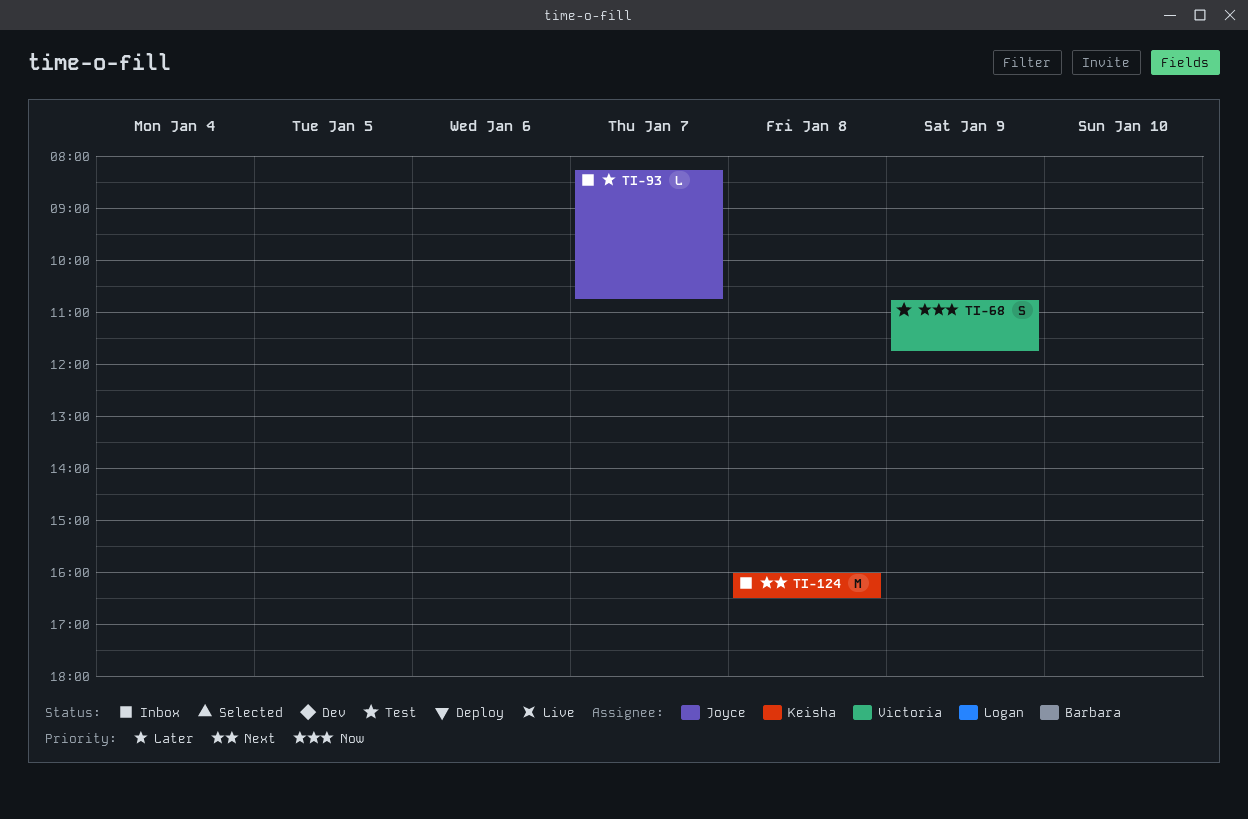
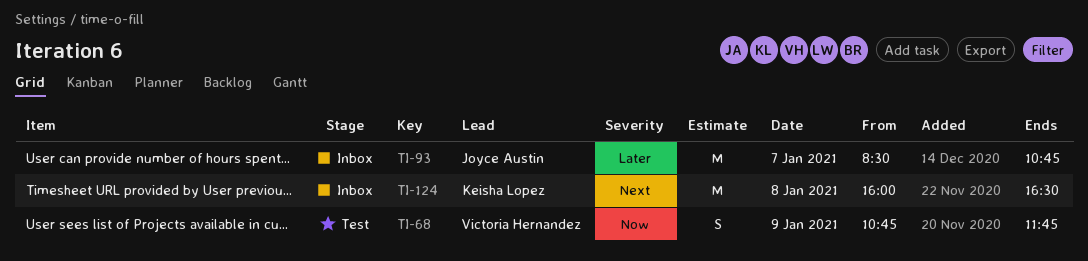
TI-93, estimate: L -> M
TI-93, begins: 08:15 -> 08:30

